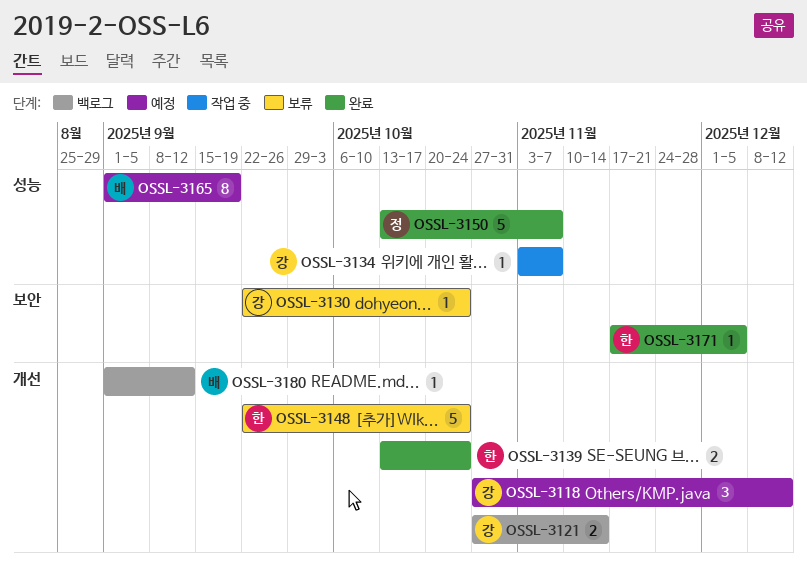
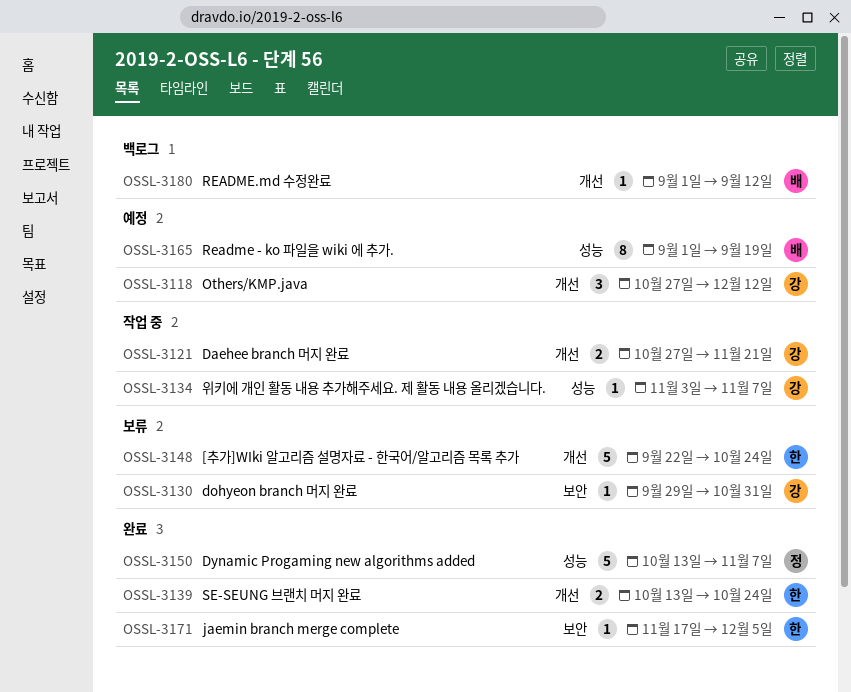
OSSL-3121, status: 백로그 -> 작업 중
OSSL-3121, due: Nov 14 -> Nov 21
OSSL-3130, start: Sep 22 -> Sep 29
OSSL-3130, due: Oct 24 -> Oct 31

